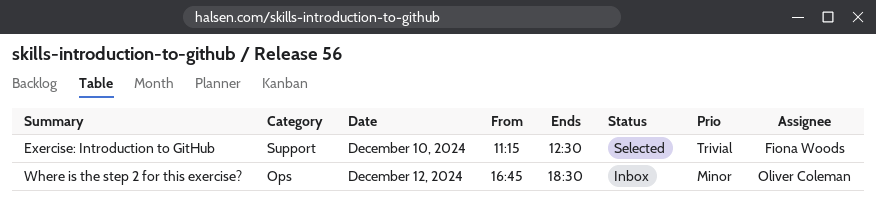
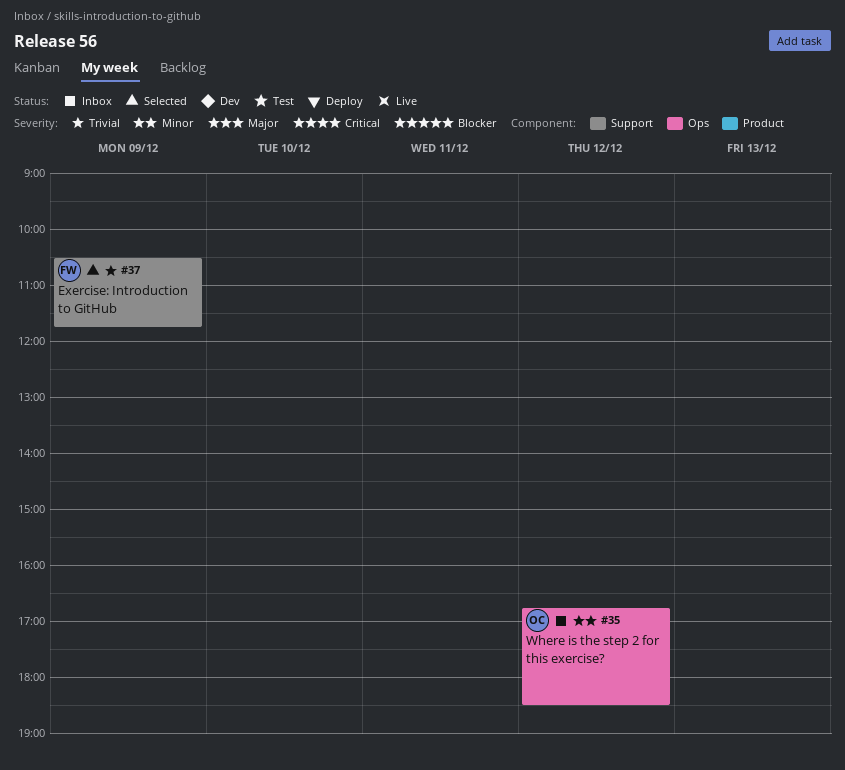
Exercise: Introduction to GitHub, day: Dec 10 -> Dec 9
Exercise: Introduction to GitHub, begins: 11:15 -> 10:30
Exercise: Introduction to GitHub, ends: 12:30 -> 11:45

